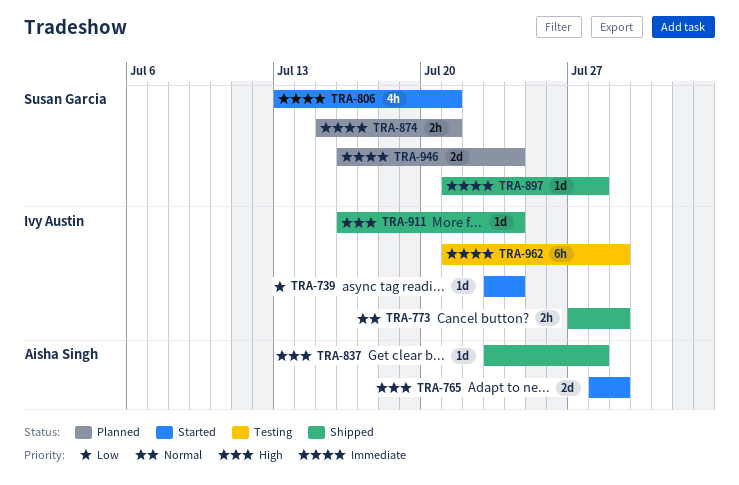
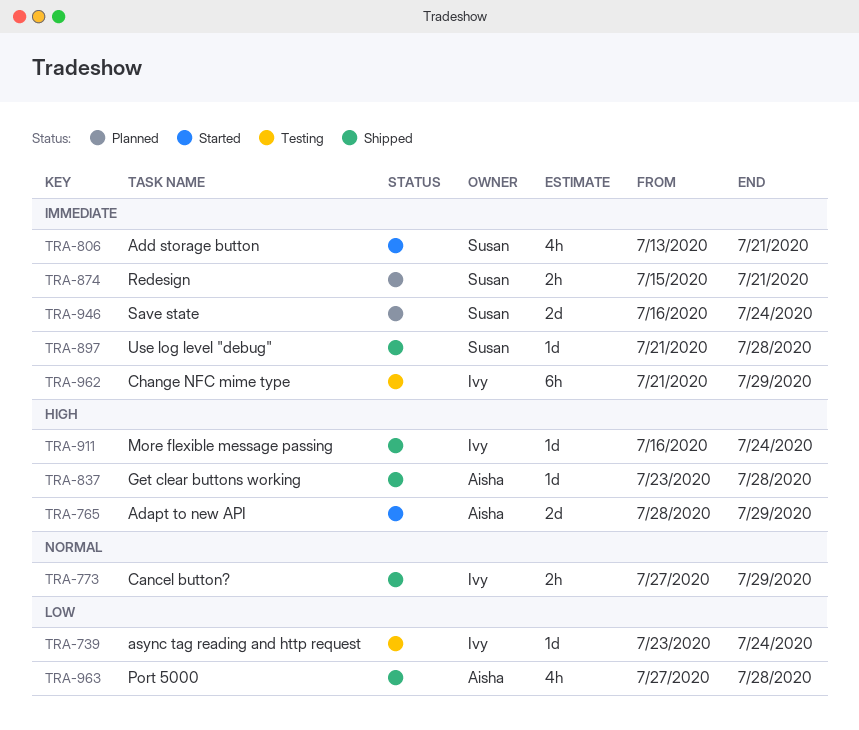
TRA-739, status: Started -> Testing
TRA-963: none -> present

